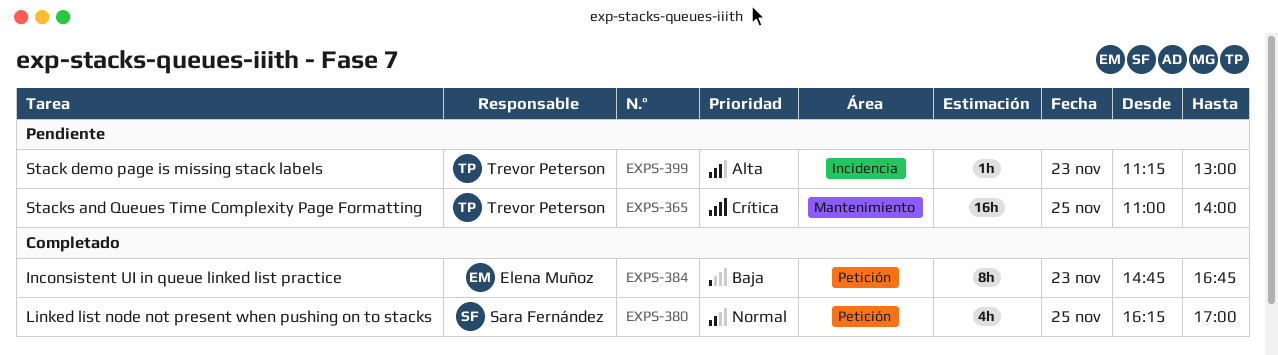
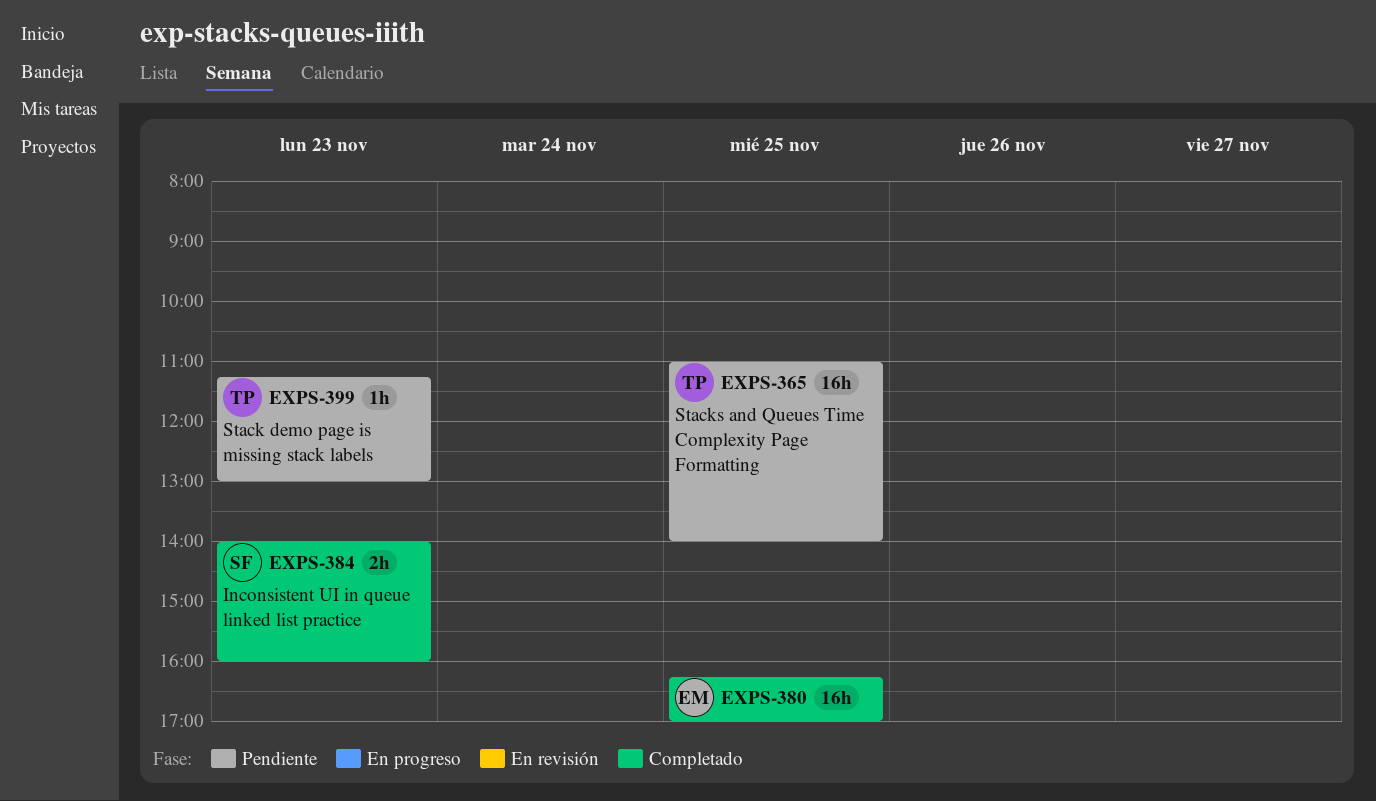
EXPS-380, owner: Sara Fernández -> Elena Muñoz
EXPS-380, estimate: 4h -> 16h
EXPS-384, owner: Elena Muñoz -> Sara Fernández
EXPS-384, estimate: 8h -> 2h
EXPS-384, begins: 14:45 -> 14:00
EXPS-384, ends: 16:45 -> 16:00

